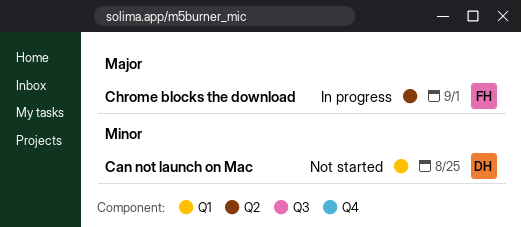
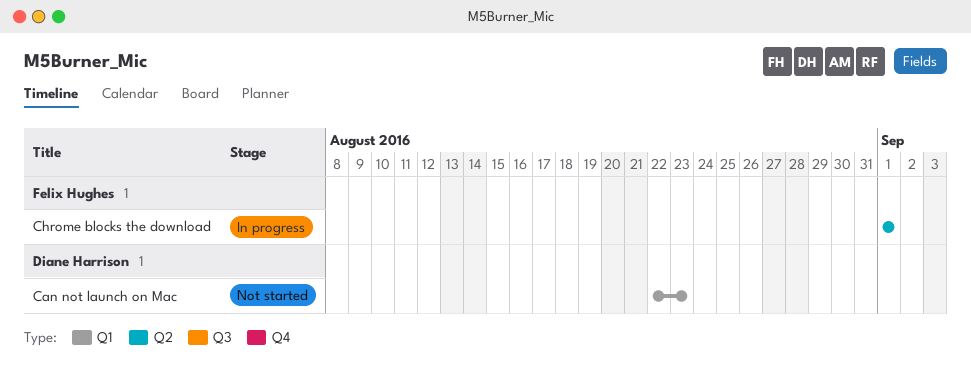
Can not launch on Mac, due: Aug 25 -> Aug 23

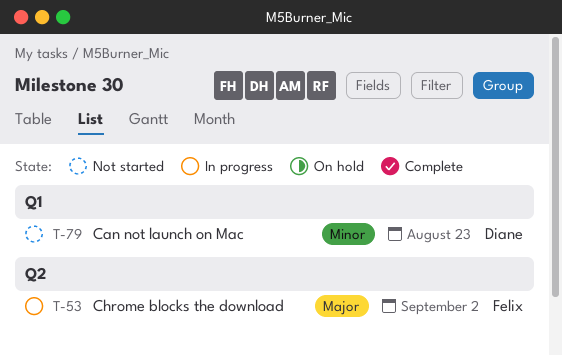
Chrome blocks the download, due: Sep 1 -> Sep 2

